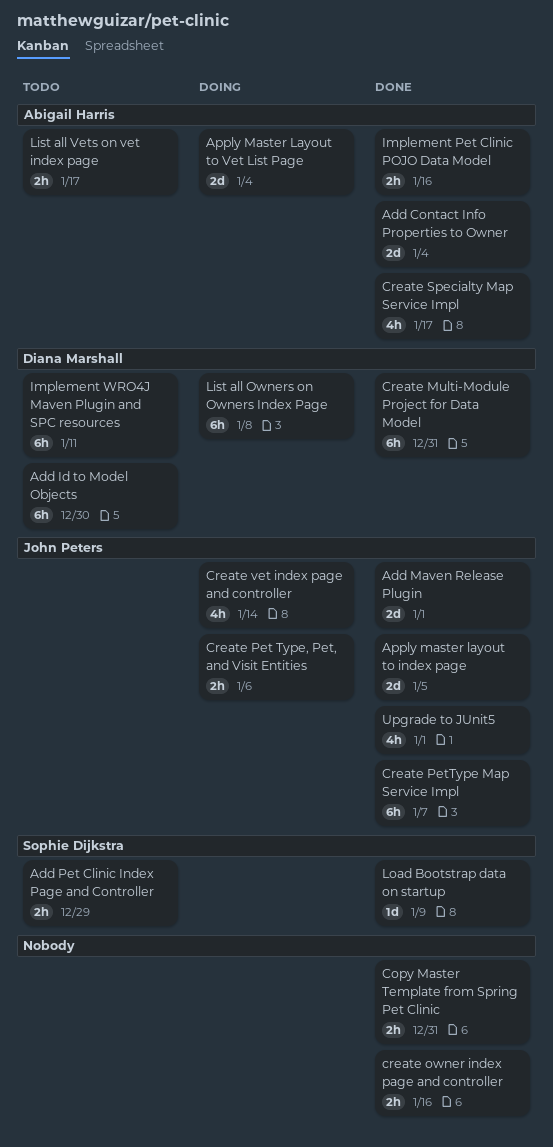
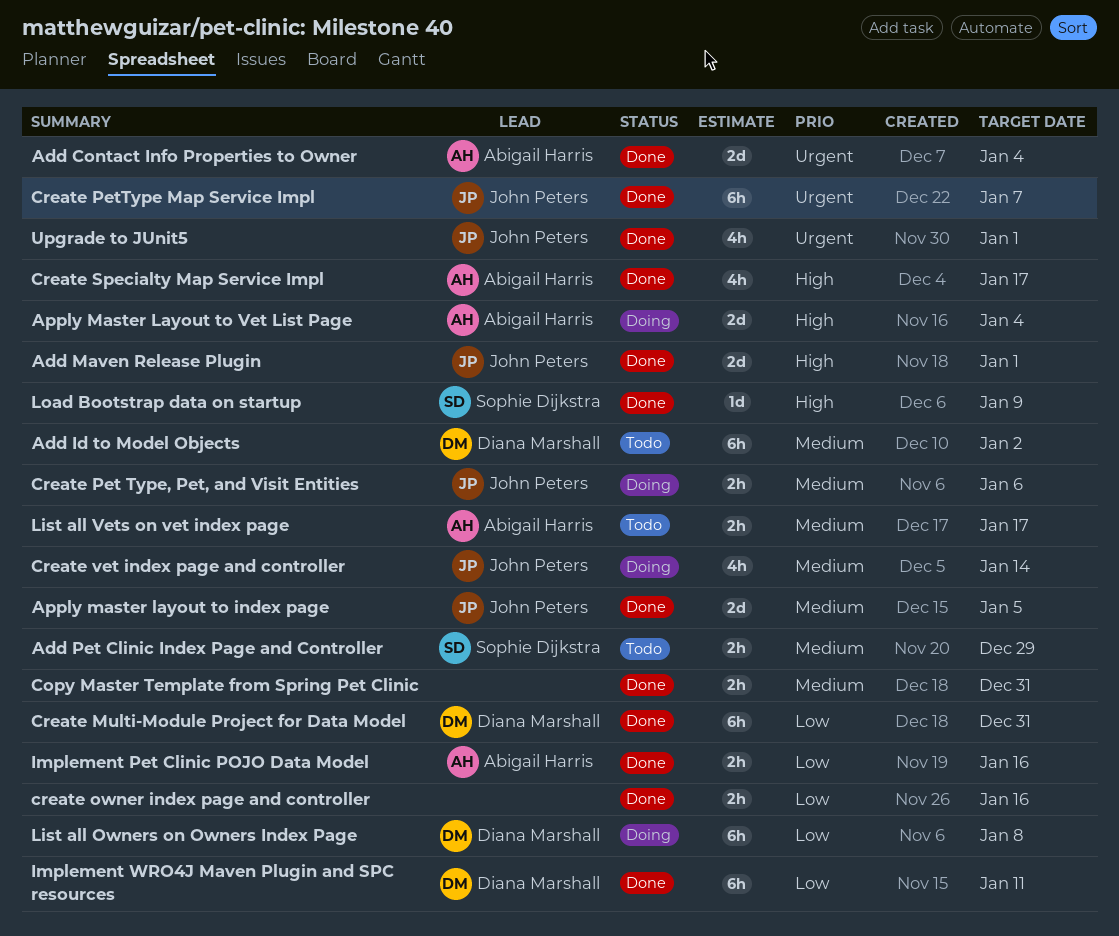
Add Id to Model Objects, due: Dec 30 -> Jan 2
Implement WRO4J Maven Plugin and SPC resources, status: Todo -> Done

